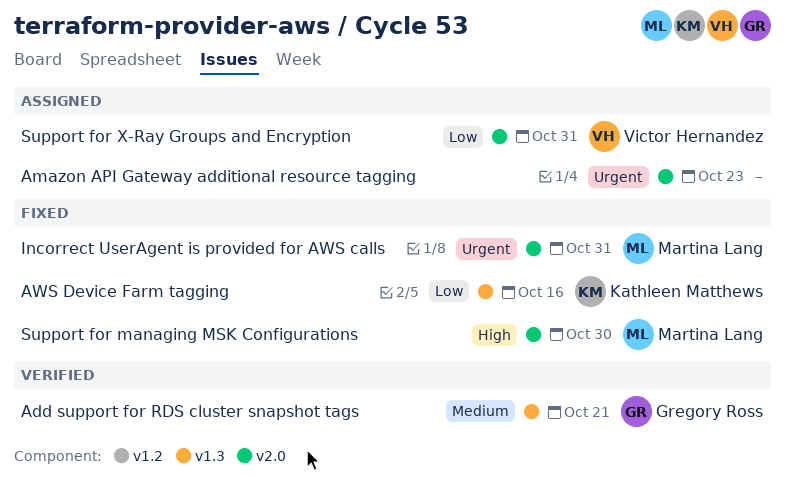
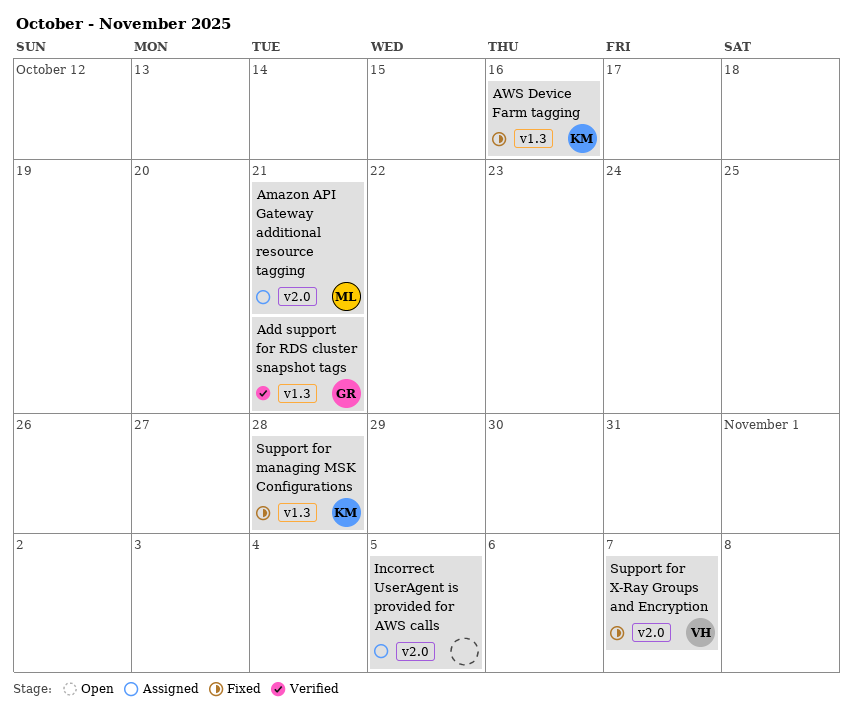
Amazon API Gateway additional resource tagging, owner: none -> Martina Lang
Amazon API Gateway additional resource tagging, due: Oct 23 -> Oct 21
Incorrect UserAgent is provided for AWS calls, status: Fixed -> Assigned
Incorrect UserAgent is provided for AWS calls, owner: Martina Lang -> none
Incorrect UserAgent is provided for AWS calls, due: Oct 31 -> Nov 5
Support for managing MSK Configurations, owner: Martina Lang -> Kathleen Matthews
Support for managing MSK Configurations, label: v2.0 -> v1.3
Support for managing MSK Configurations, due: Oct 30 -> Oct 28
Support for X-Ray Groups and Encryption, status: Assigned -> Fixed
Support for X-Ray Groups and Encryption, due: Oct 31 -> Nov 7

